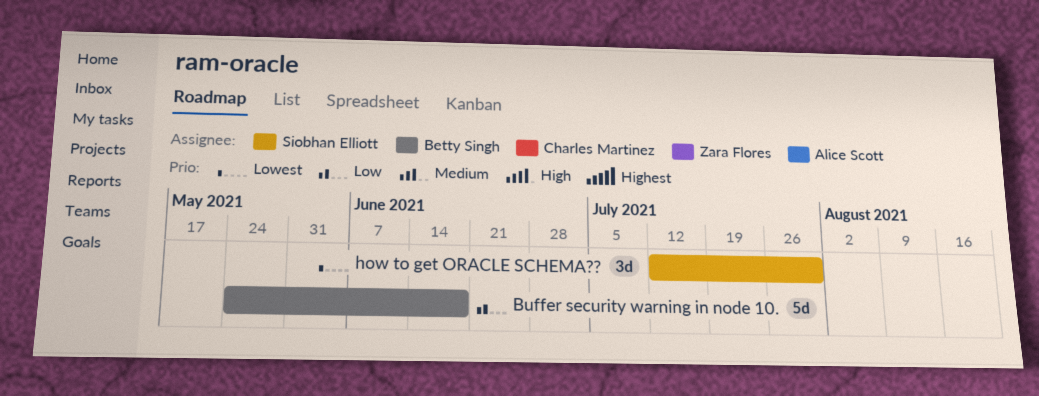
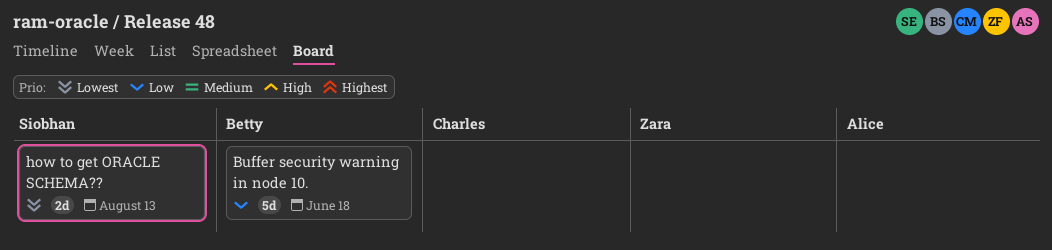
how to get ORACLE SCHEMA??, estimate: 3d -> 2d
how to get ORACLE SCHEMA??, due: Jul 30 -> Aug 13

